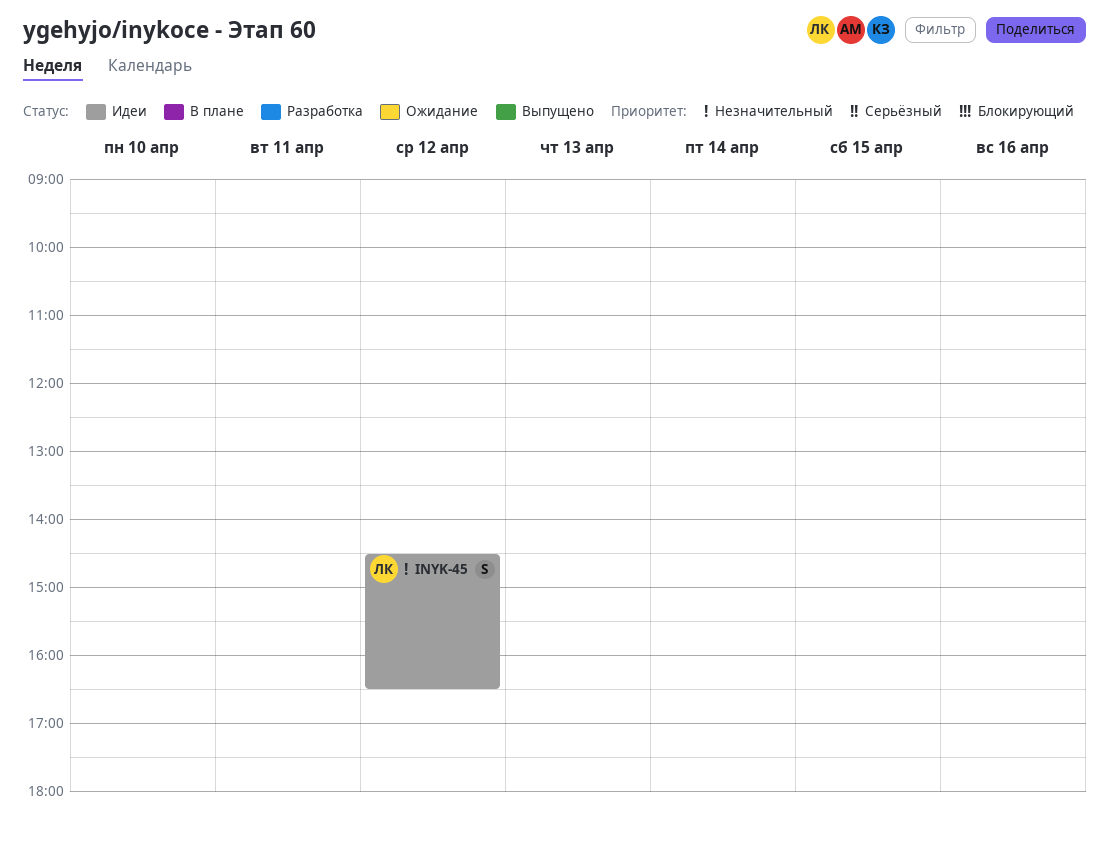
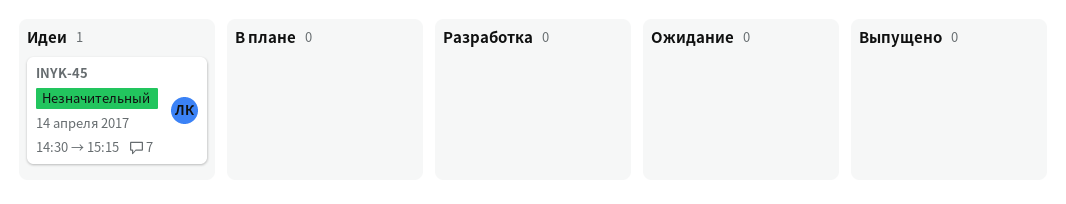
INYK-45, day: Apr 12 -> Apr 14
INYK-45, ends: 16:30 -> 15:15

